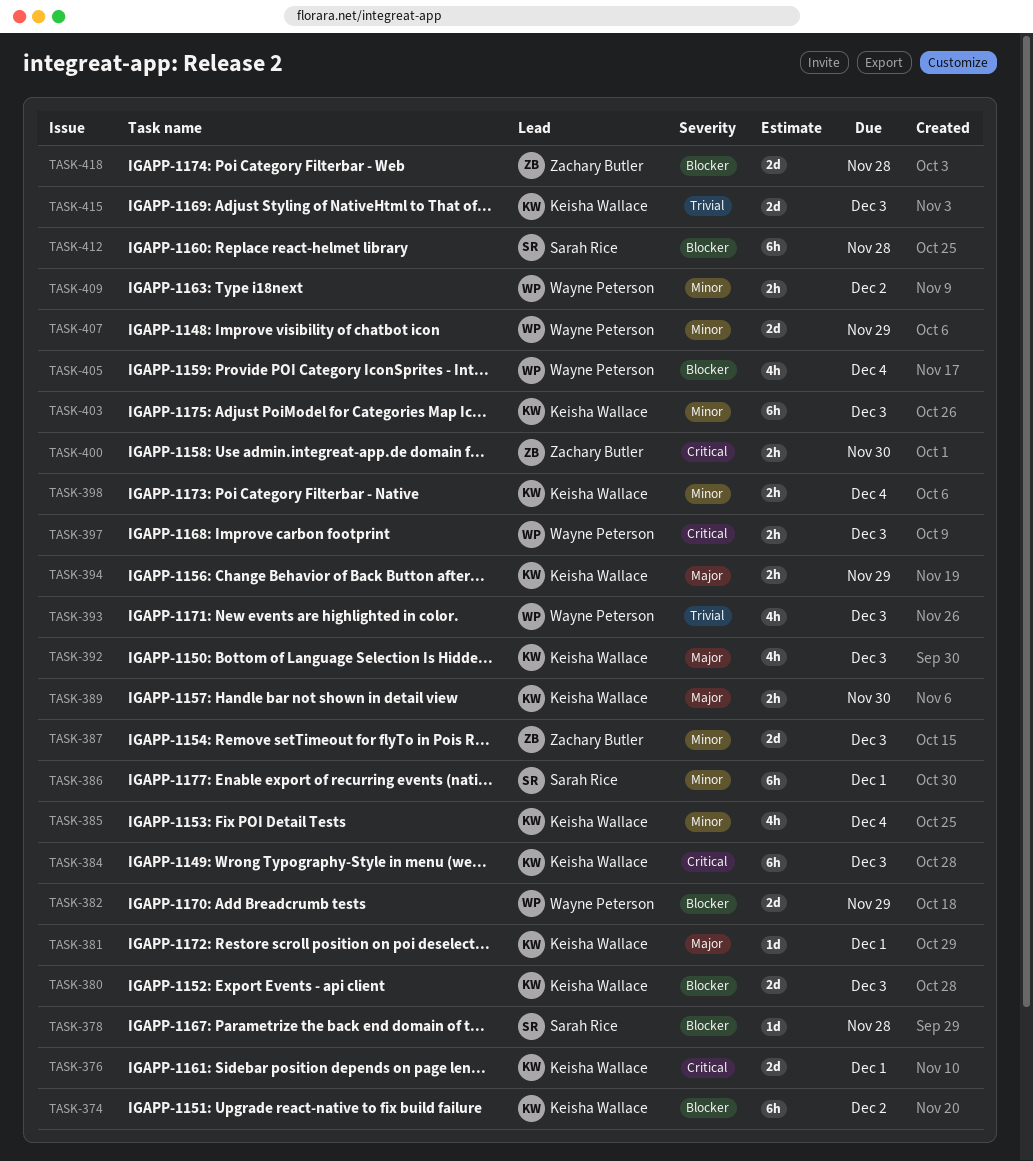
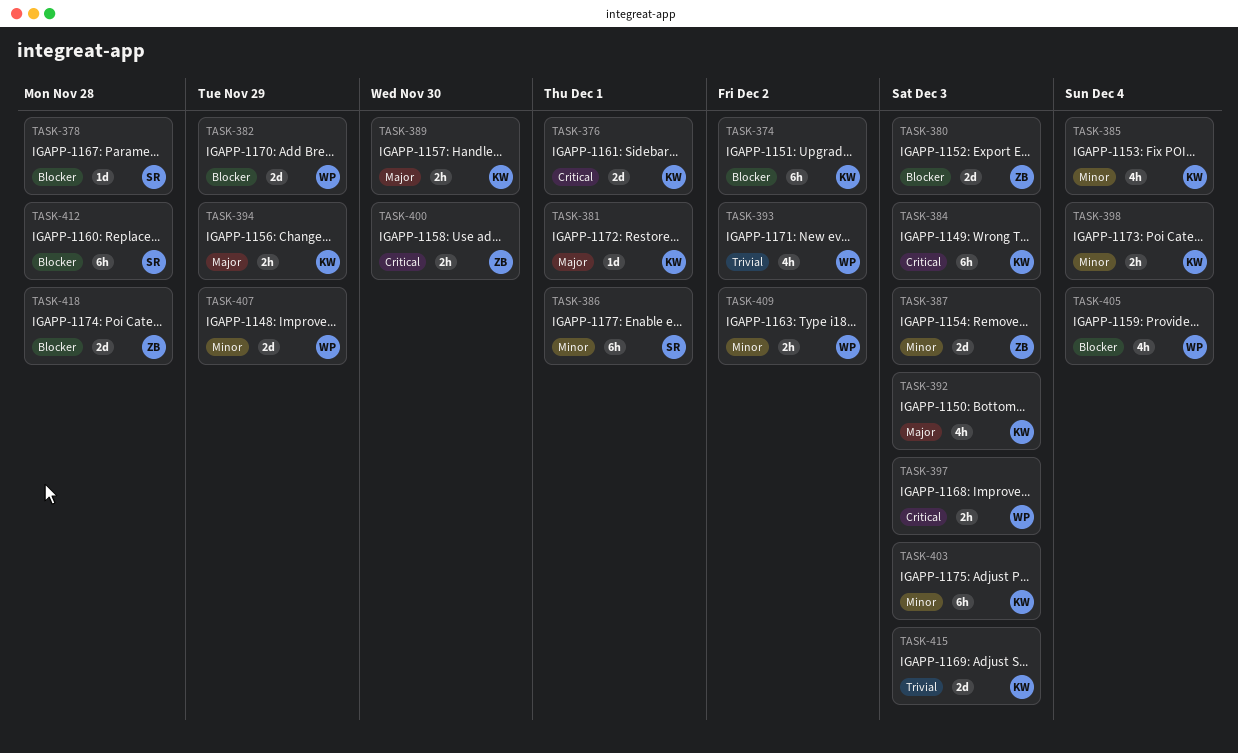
TASK-380, owner: Keisha Wallace -> Zachary Butler
TASK-393, due: Dec 3 -> Dec 2

